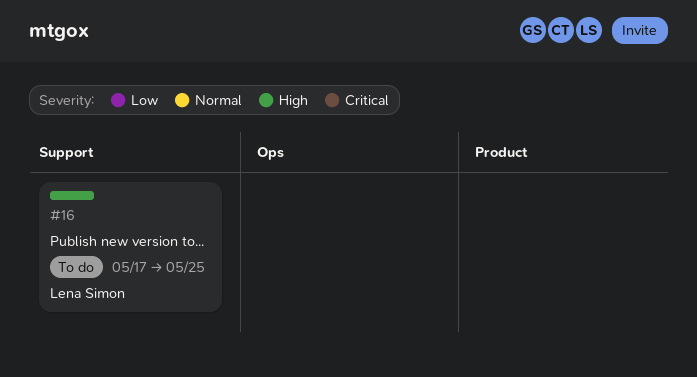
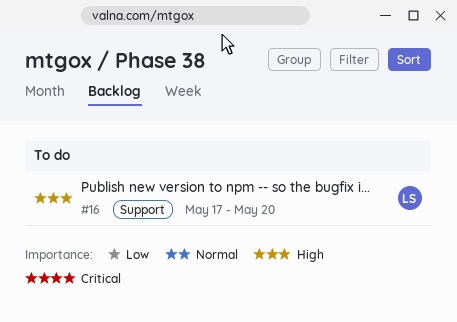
#16, due: May 25 -> May 20

